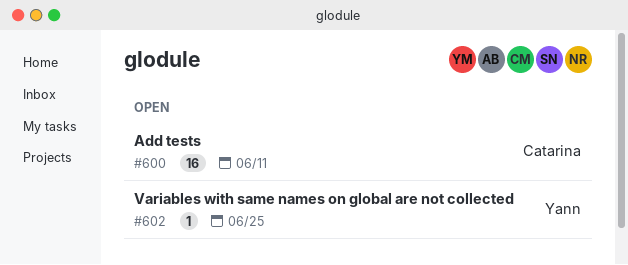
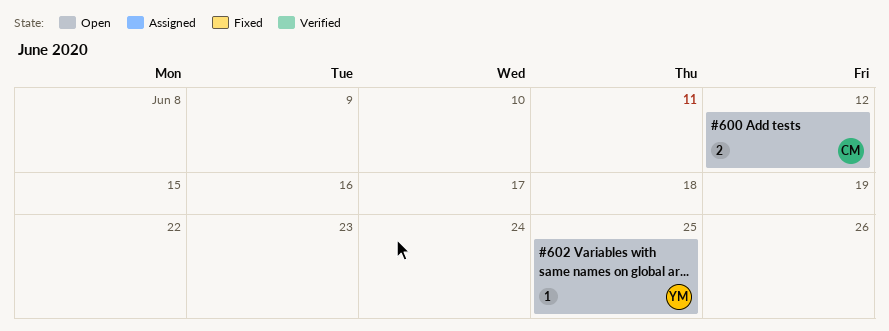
#600, estimate: 16 -> 2
#600, due: Jun 11 -> Jun 12

